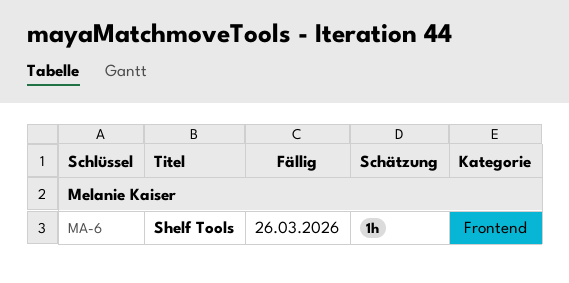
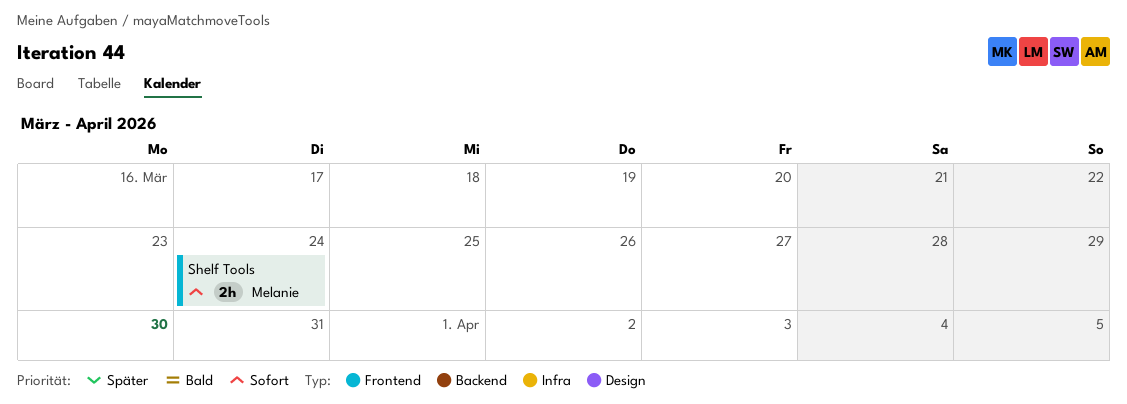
Shelf Tools, estimate: 1h -> 2h
Shelf Tools, due: Mar 26 -> Mar 24

